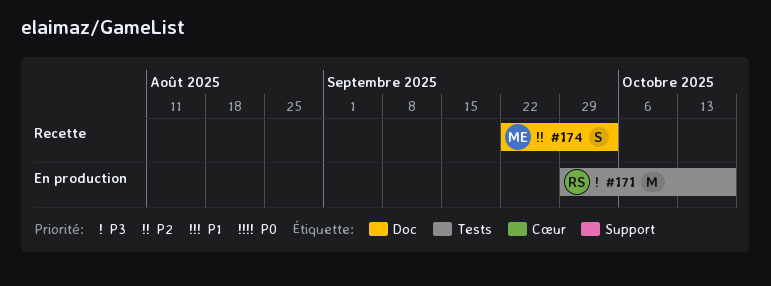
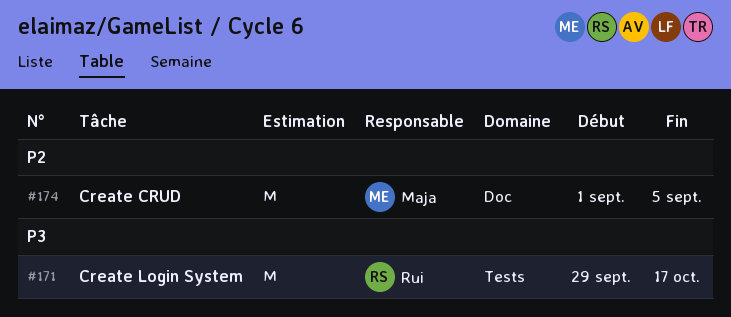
#174, estimate: S -> M
#174, start: Sep 22 -> Sep 1
#174, due: Oct 3 -> Sep 5

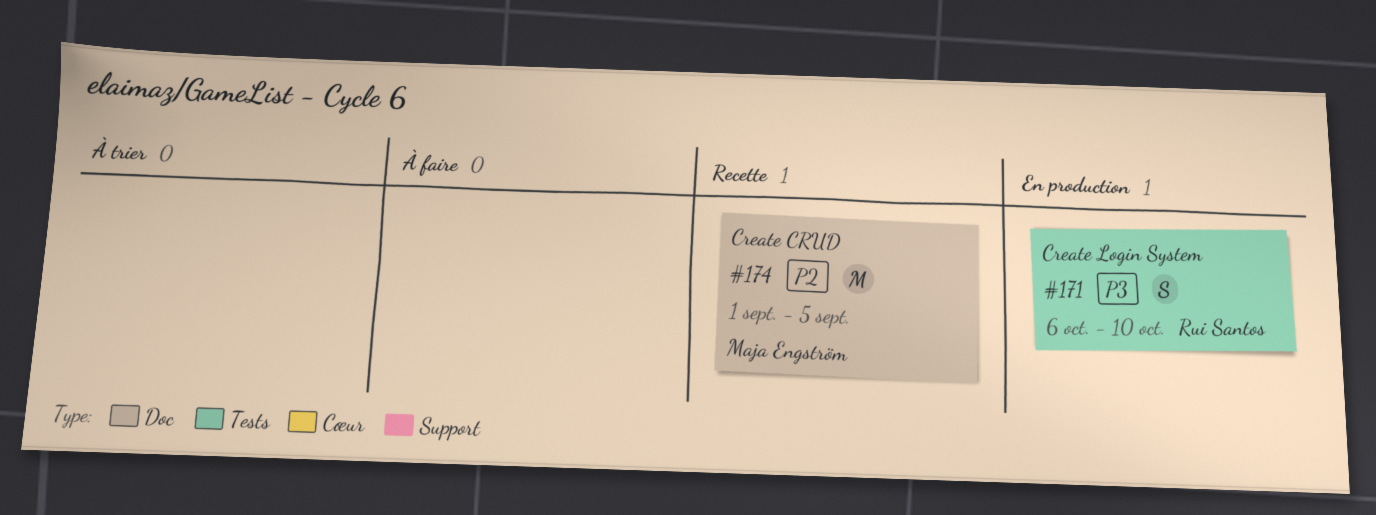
#171, estimate: M -> S
#171, start: Sep 29 -> Oct 6
#171, due: Oct 17 -> Oct 10

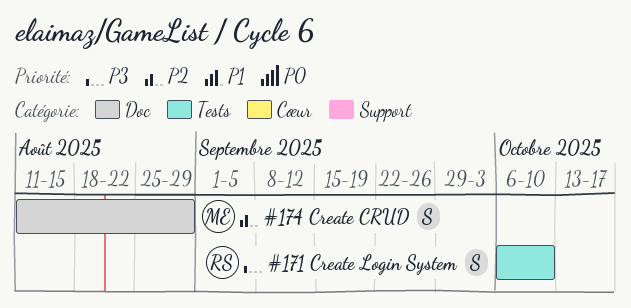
#174, estimate: M -> S
#174, start: Sep 1 -> Aug 11
#174, due: Sep 5 -> Aug 29

